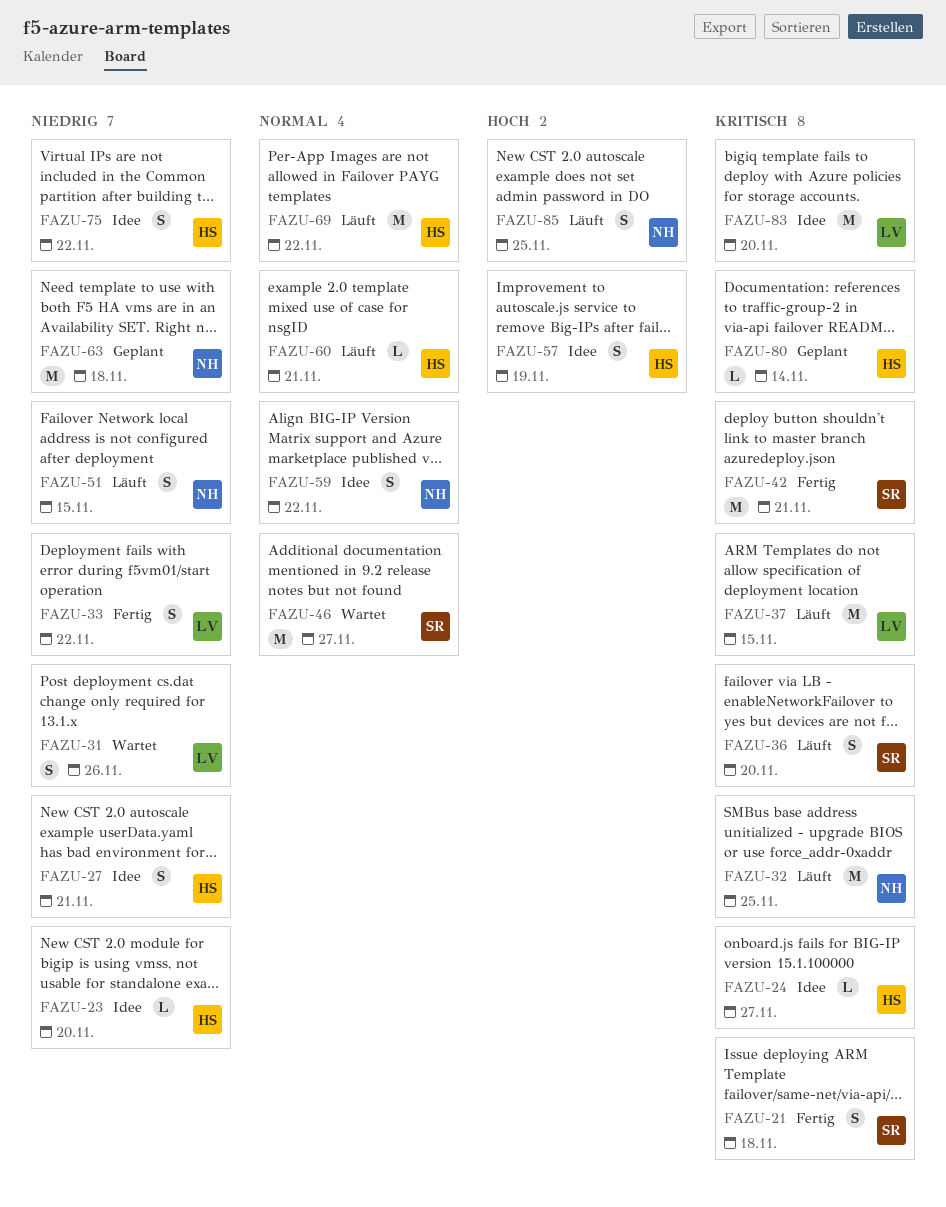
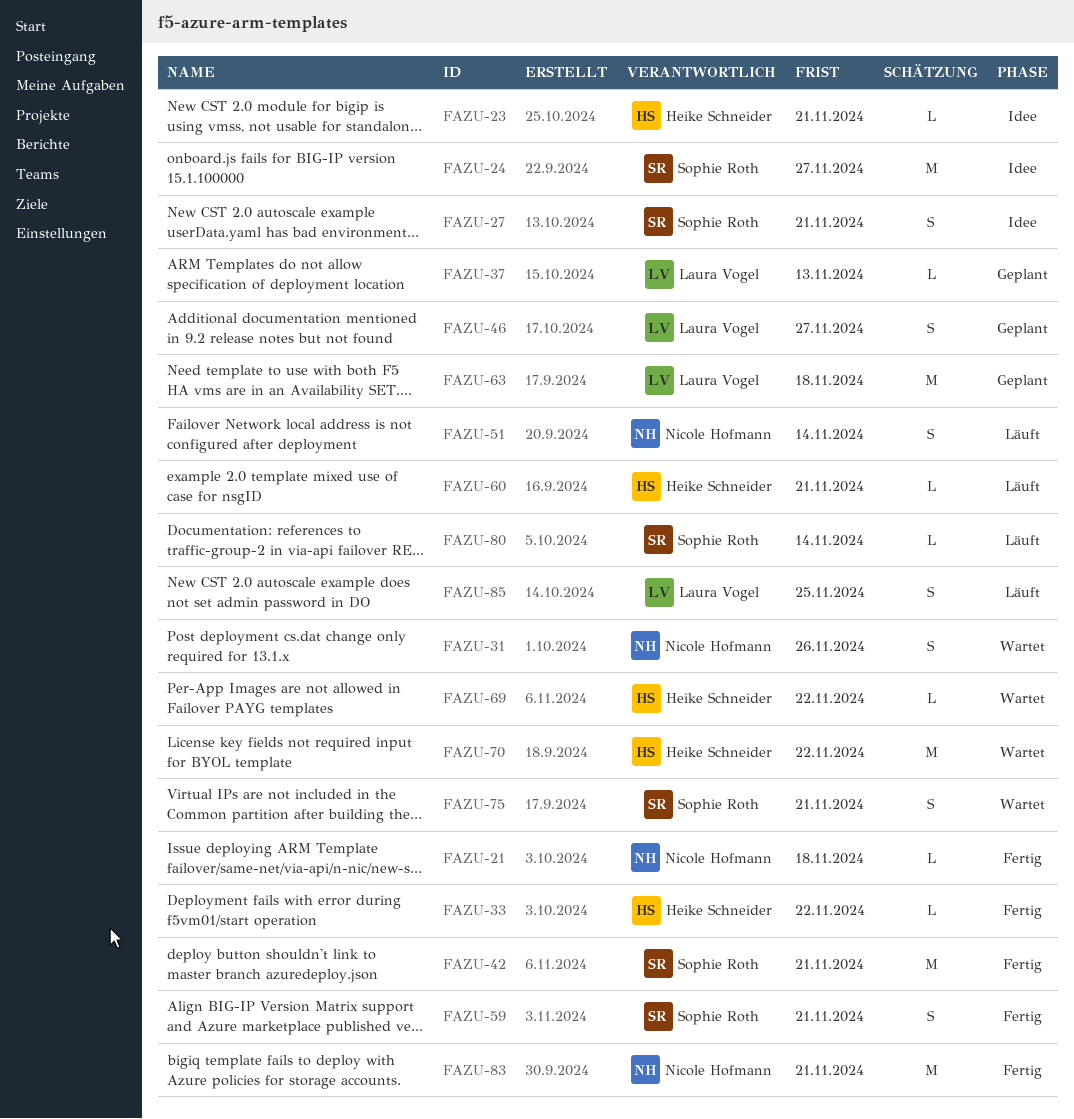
FAZU-21, owner: Sophie Roth -> Nicole Hofmann
FAZU-21, estimate: S -> L
FAZU-23, due: Nov 20 -> Nov 21
FAZU-24, owner: Heike Schneider -> Sophie Roth
FAZU-24, estimate: L -> M
FAZU-27, owner: Heike Schneider -> Sophie Roth
FAZU-31, owner: Laura Vogel -> Nicole Hofmann
FAZU-32: present -> none
FAZU-33, owner: Laura Vogel -> Heike Schneider
FAZU-33, estimate: S -> L
FAZU-36: present -> none
FAZU-37, status: Läuft -> Geplant
FAZU-37, estimate: M -> L
FAZU-37, due: Nov 15 -> Nov 13
FAZU-46, status: Wartet -> Geplant
FAZU-46, owner: Sophie Roth -> Laura Vogel
FAZU-46, estimate: M -> S
FAZU-51, due: Nov 15 -> Nov 14
FAZU-57: present -> none
FAZU-59, status: Idee -> Fertig
FAZU-59, owner: Nicole Hofmann -> Sophie Roth
FAZU-59, due: Nov 22 -> Nov 21
FAZU-63, owner: Nicole Hofmann -> Laura Vogel
FAZU-69, status: Läuft -> Wartet
FAZU-69, estimate: M -> L
FAZU-70: none -> present
FAZU-75, status: Idee -> Wartet
FAZU-75, owner: Heike Schneider -> Sophie Roth
FAZU-75, due: Nov 22 -> Nov 21
FAZU-80, status: Geplant -> Läuft
FAZU-80, owner: Heike Schneider -> Sophie Roth
FAZU-83, status: Idee -> Fertig
FAZU-83, owner: Laura Vogel -> Nicole Hofmann
FAZU-83, due: Nov 20 -> Nov 21
FAZU-85, owner: Nicole Hofmann -> Laura Vogel

